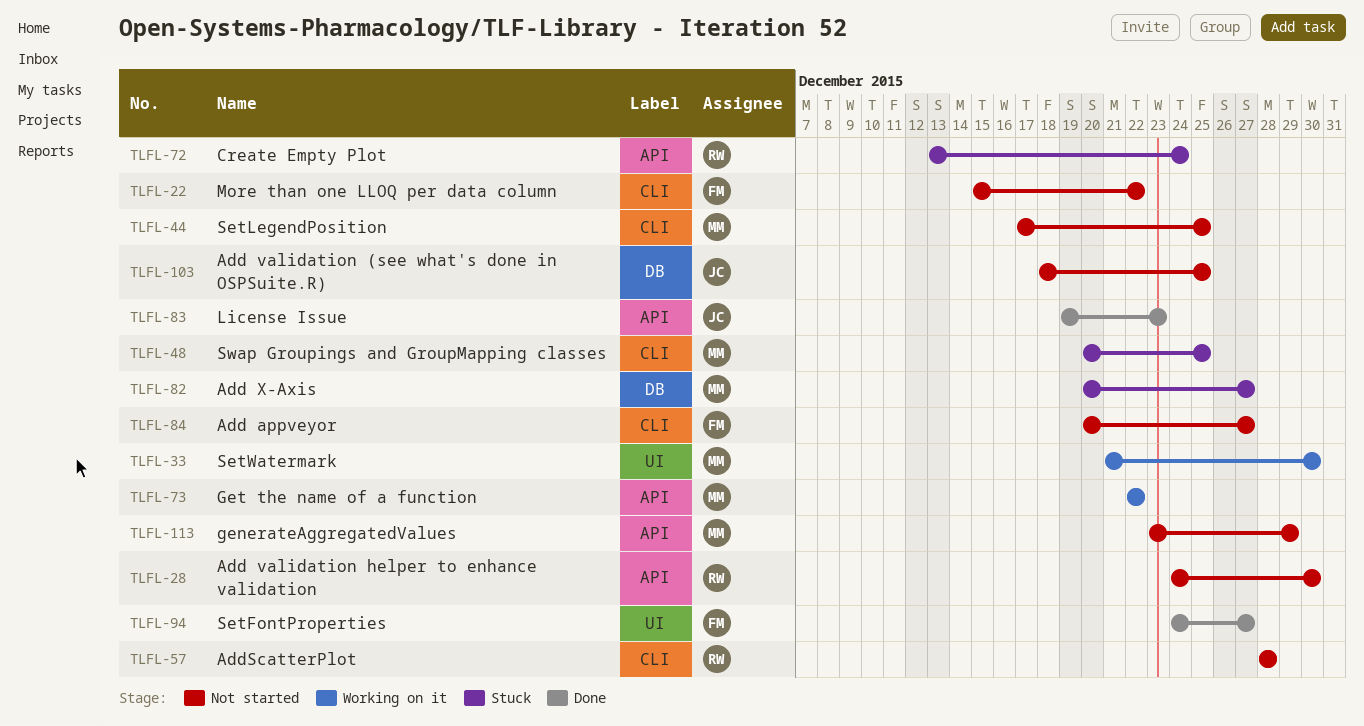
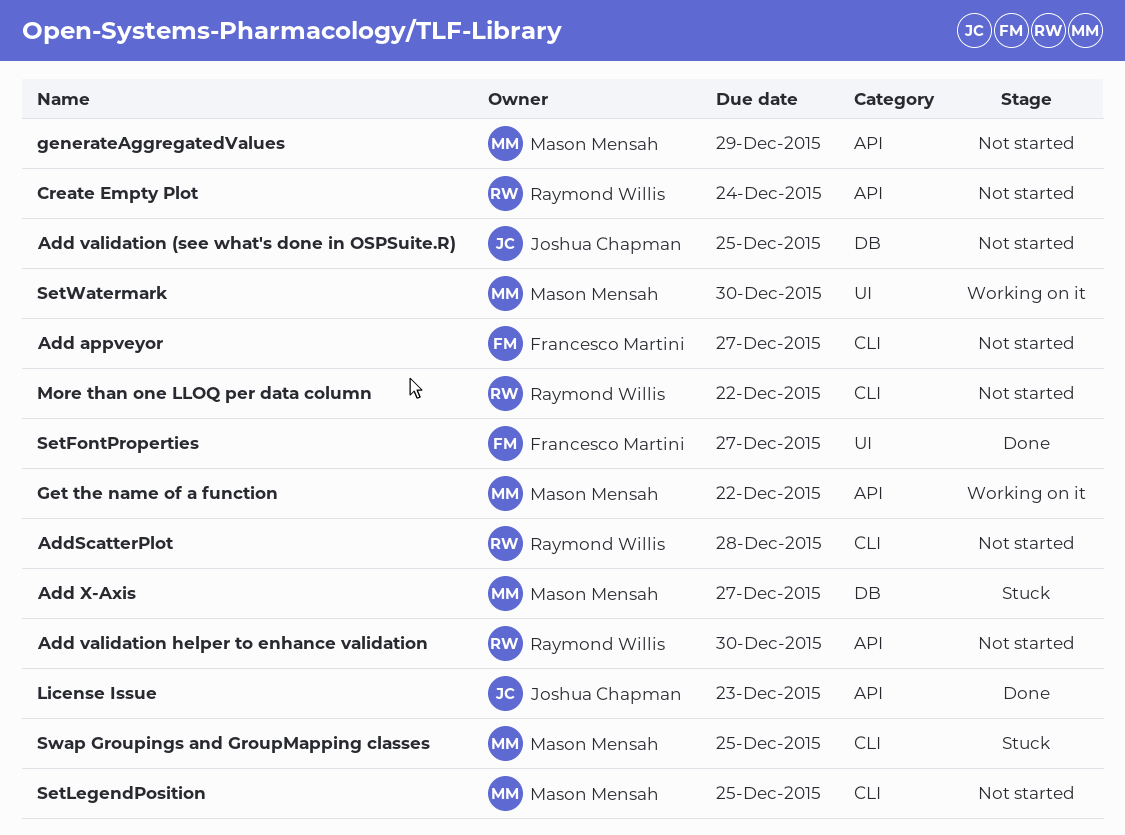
Create Empty Plot, status: Stuck -> Not started
More than one LLOQ per data column, owner: Francesco Martini -> Raymond Willis

